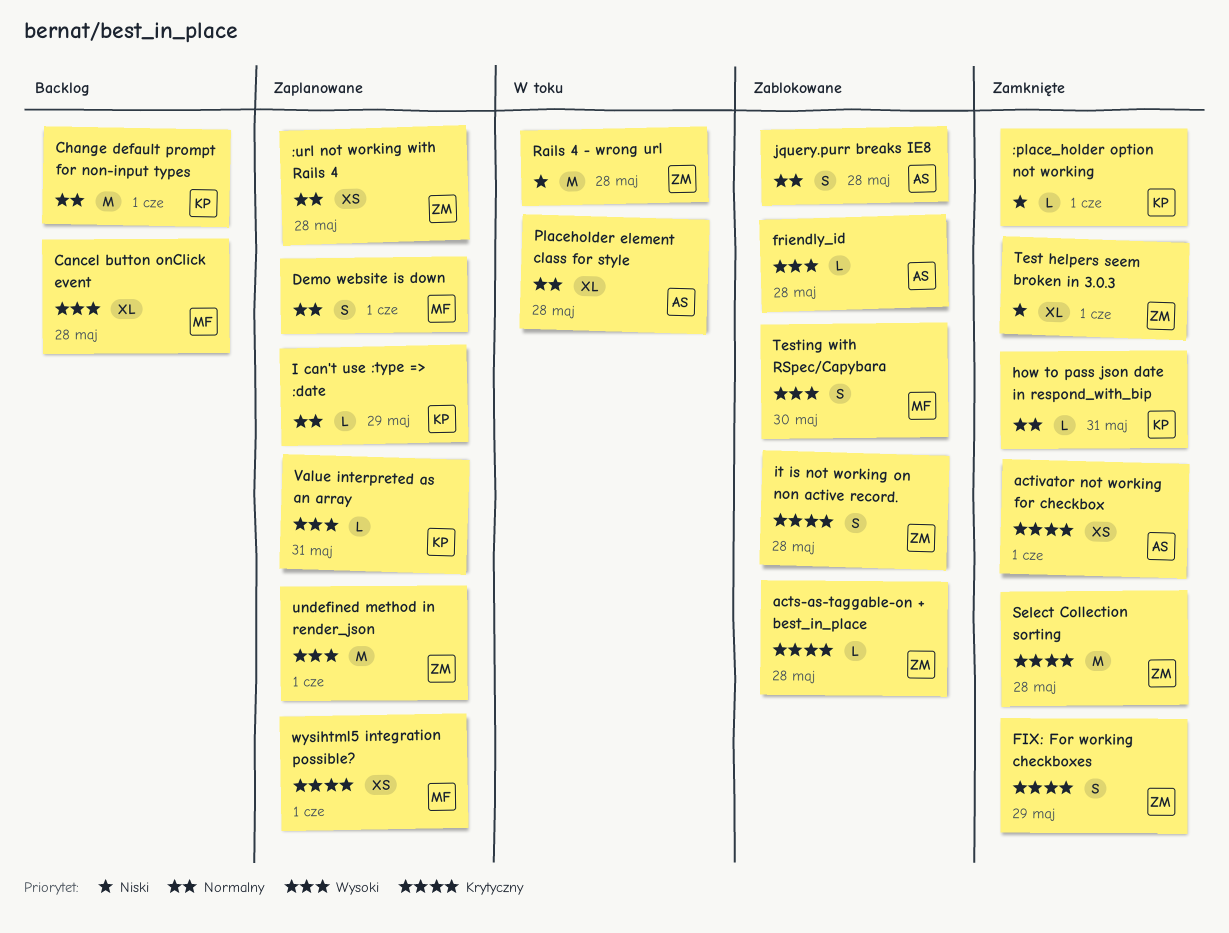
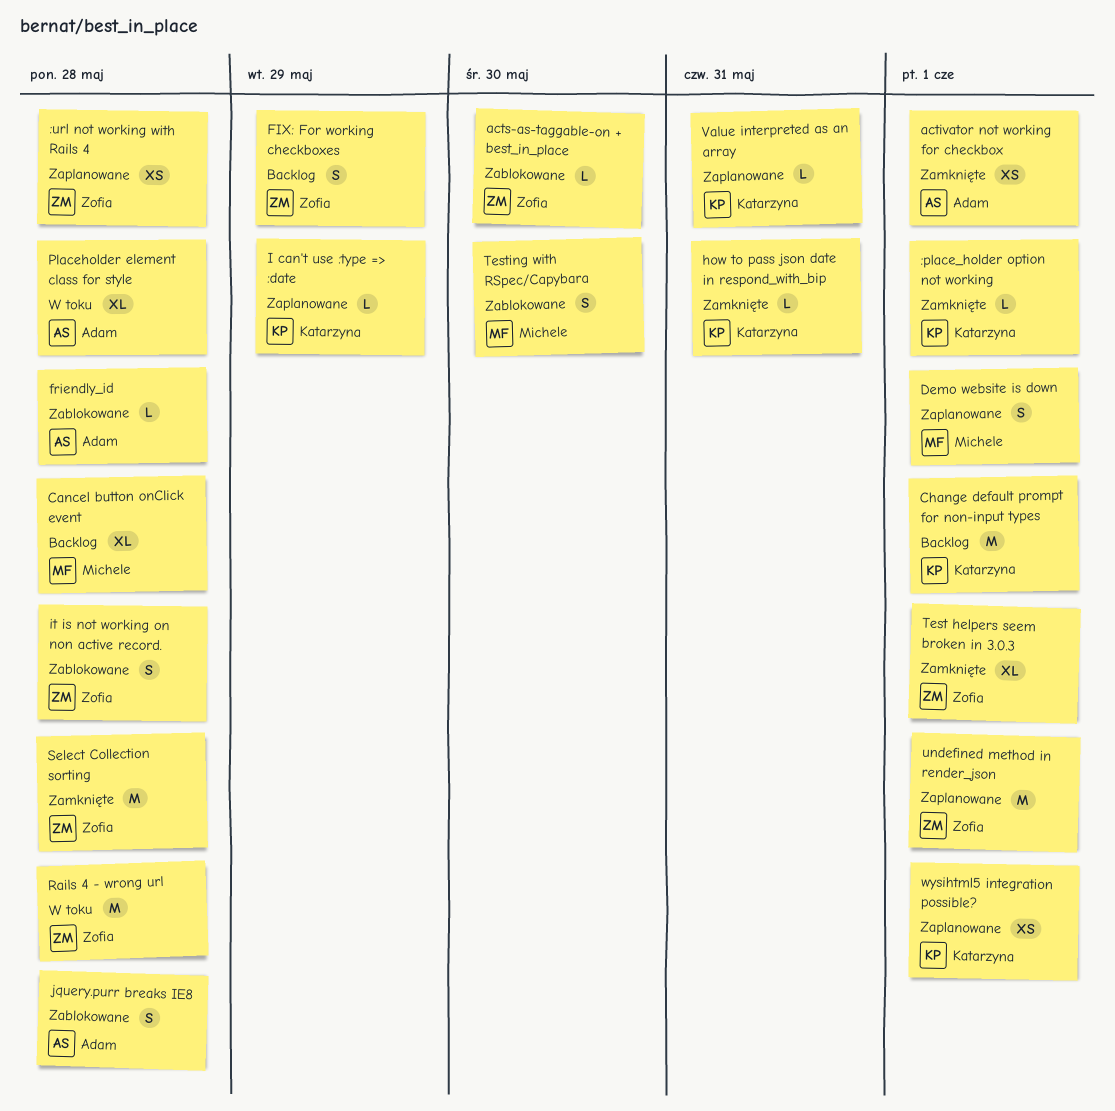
acts-as-taggable-on + best_in_place, due: May 28 -> May 30
FIX: For working checkboxes, status: Zamknięte -> Backlog
wysihtml5 integration possible?, owner: Michele -> Katarzyna

